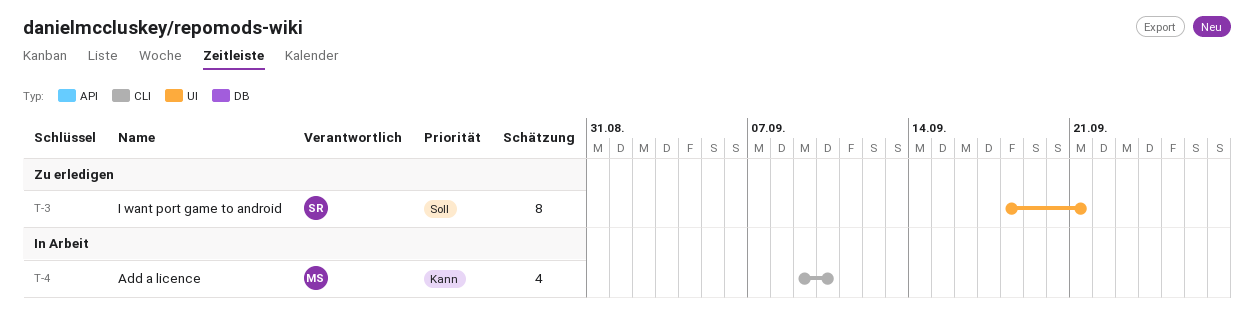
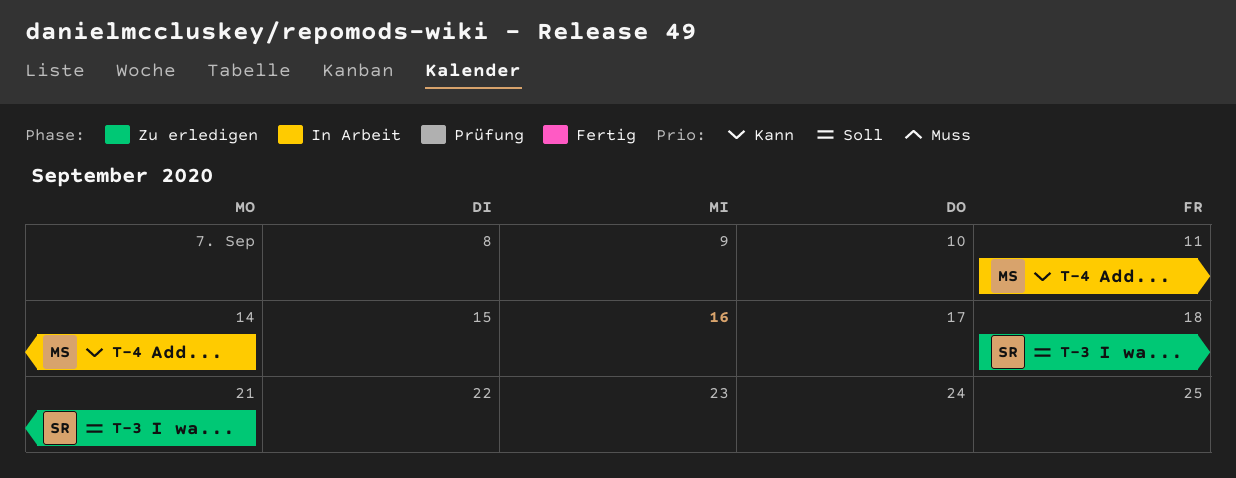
T-4, start: Sep 9 -> Sep 11
T-4, due: Sep 10 -> Sep 14

